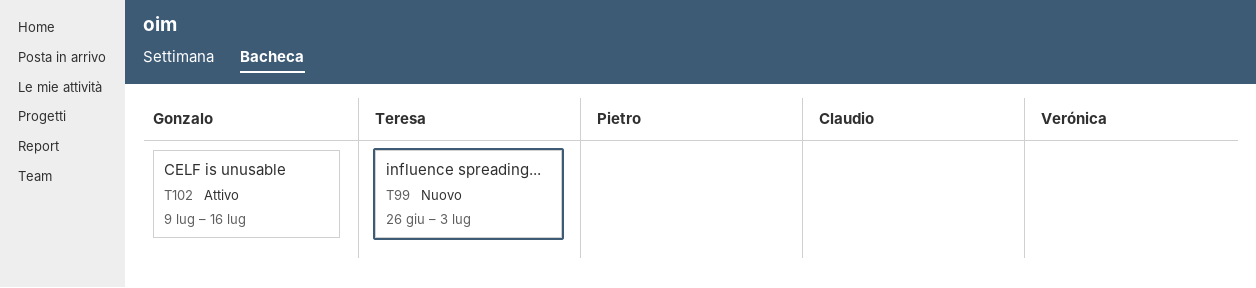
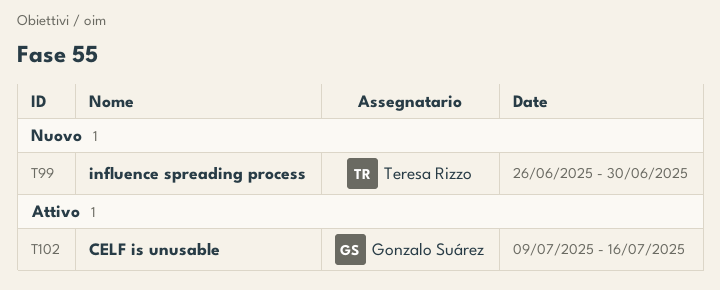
T99, due: Jul 3 -> Jun 30

